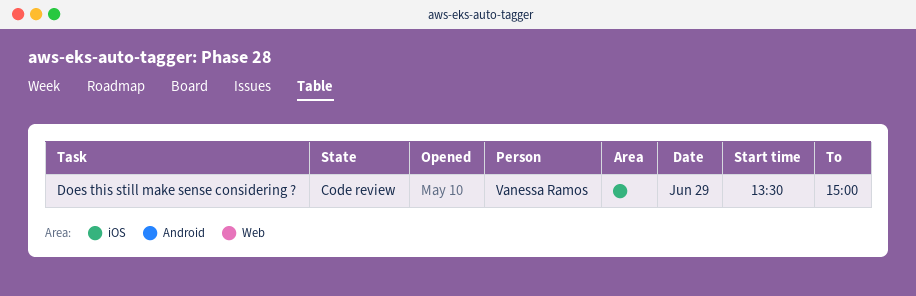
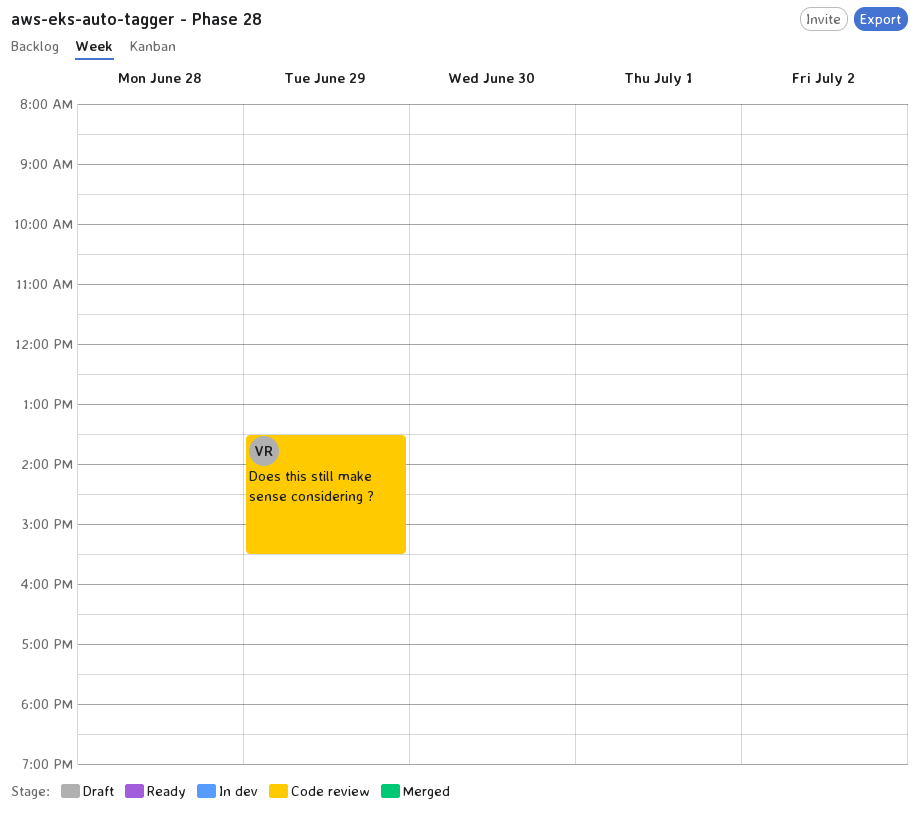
Does this still make sense considering ?, ends: 15:00 -> 15:30

